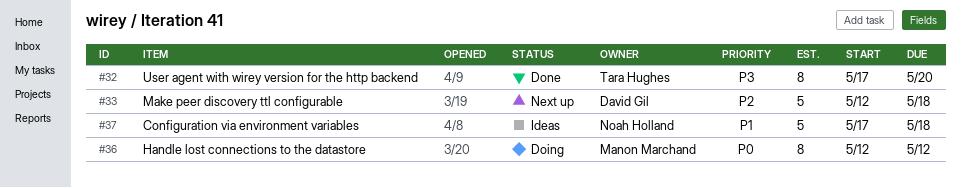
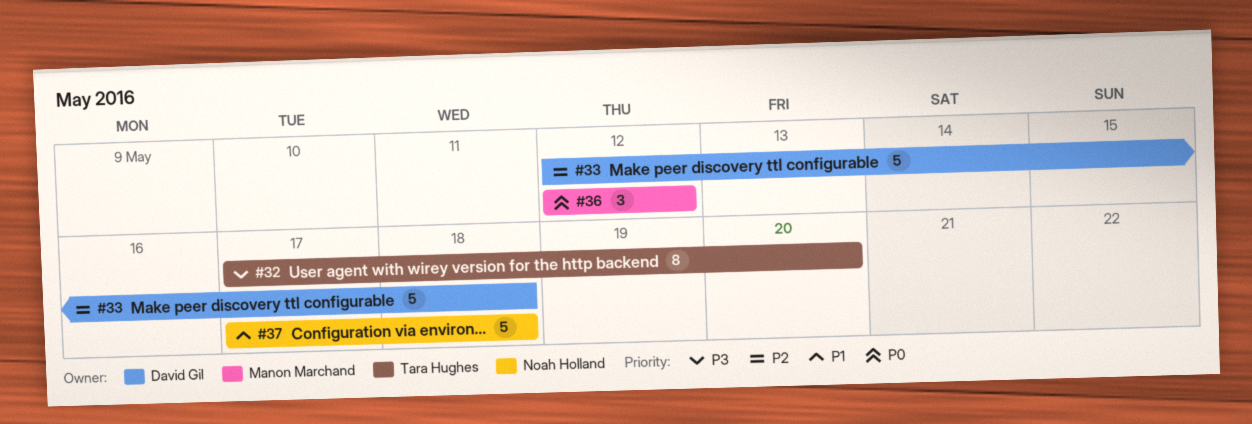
#36, estimate: 8 -> 3

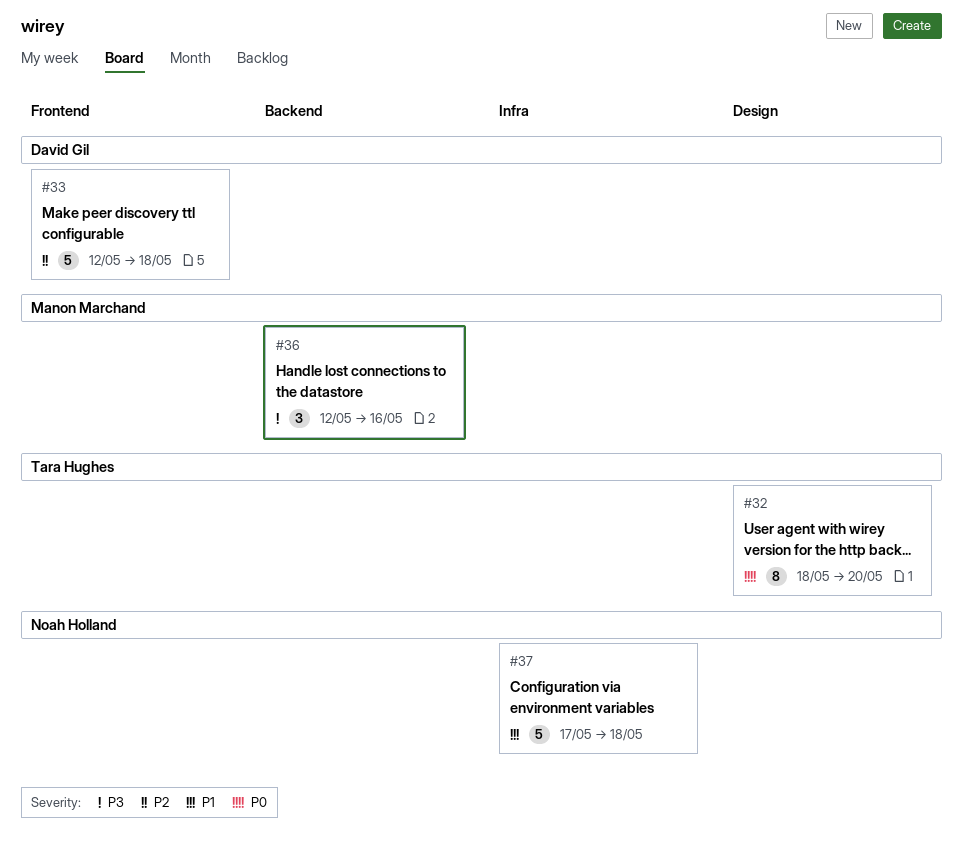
#32, priority: P3 -> P0
#32, start: May 17 -> May 18
#36, priority: P0 -> P3
#36, due: May 12 -> May 16

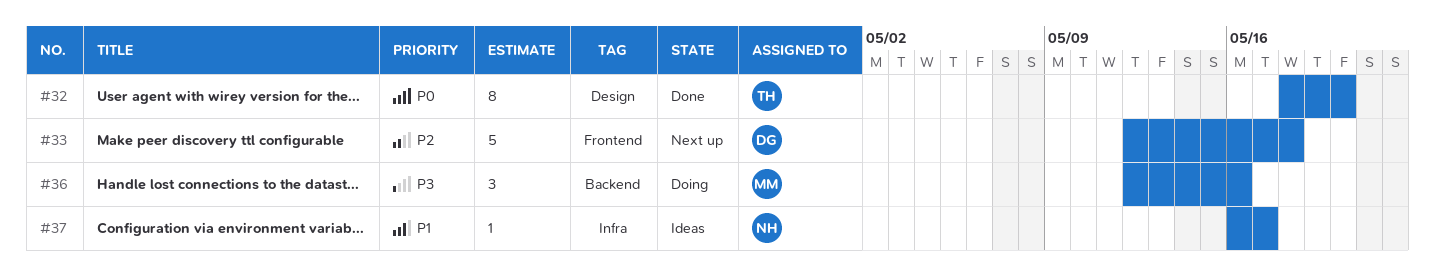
#37, estimate: 5 -> 1
#37, start: May 17 -> May 16
#37, due: May 18 -> May 17

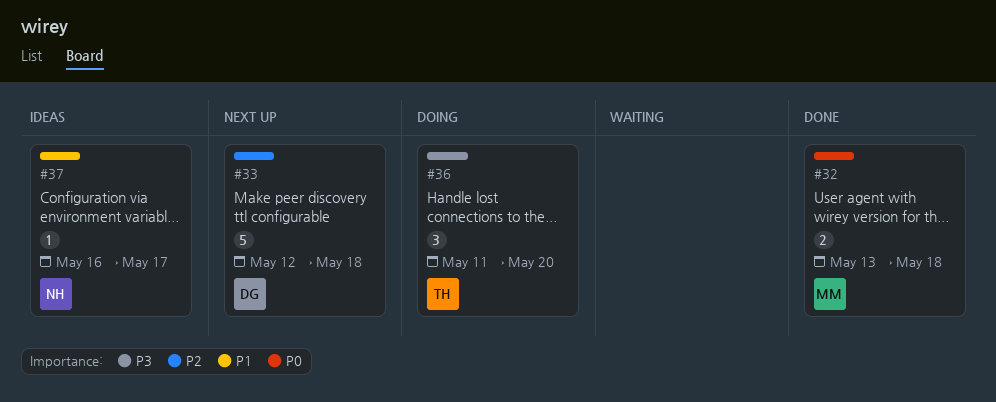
#32, owner: TH -> MM
#32, estimate: 8 -> 2
#32, start: May 18 -> May 13
#32, due: May 20 -> May 18
#36, owner: MM -> TH
#36, start: May 12 -> May 11
#36, due: May 16 -> May 20

